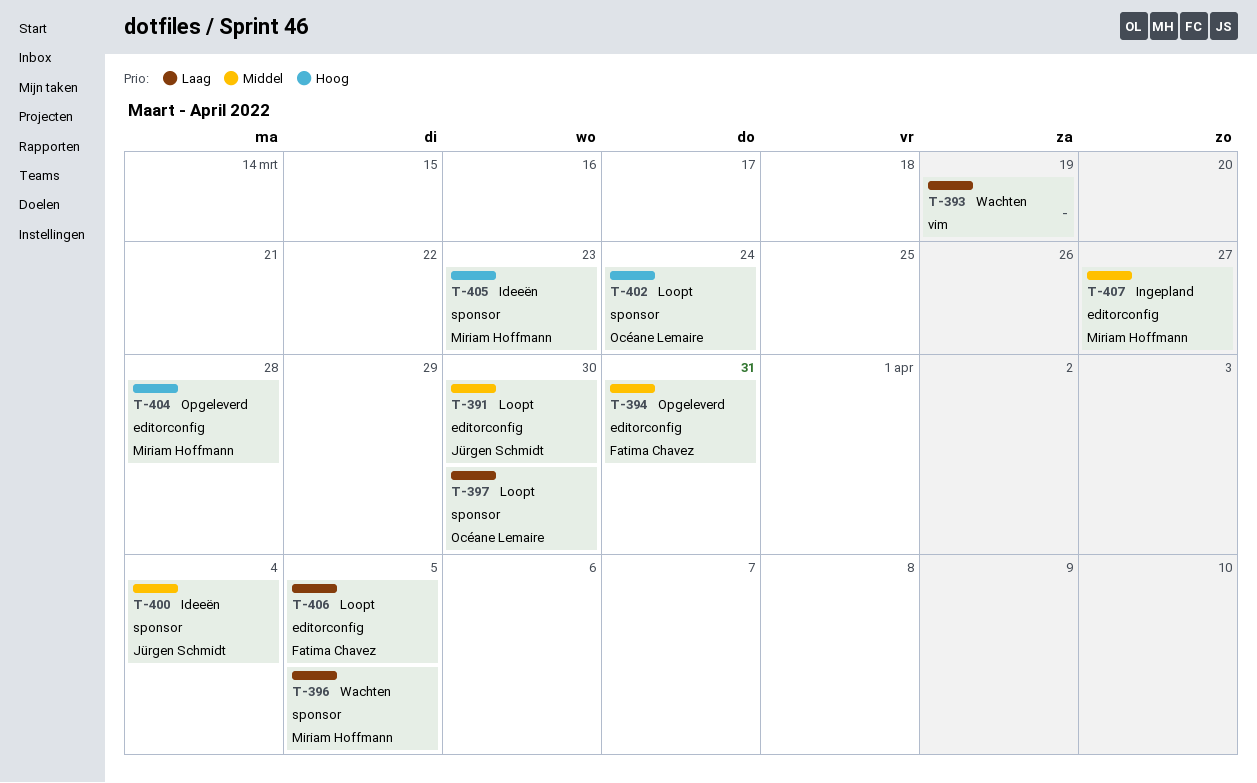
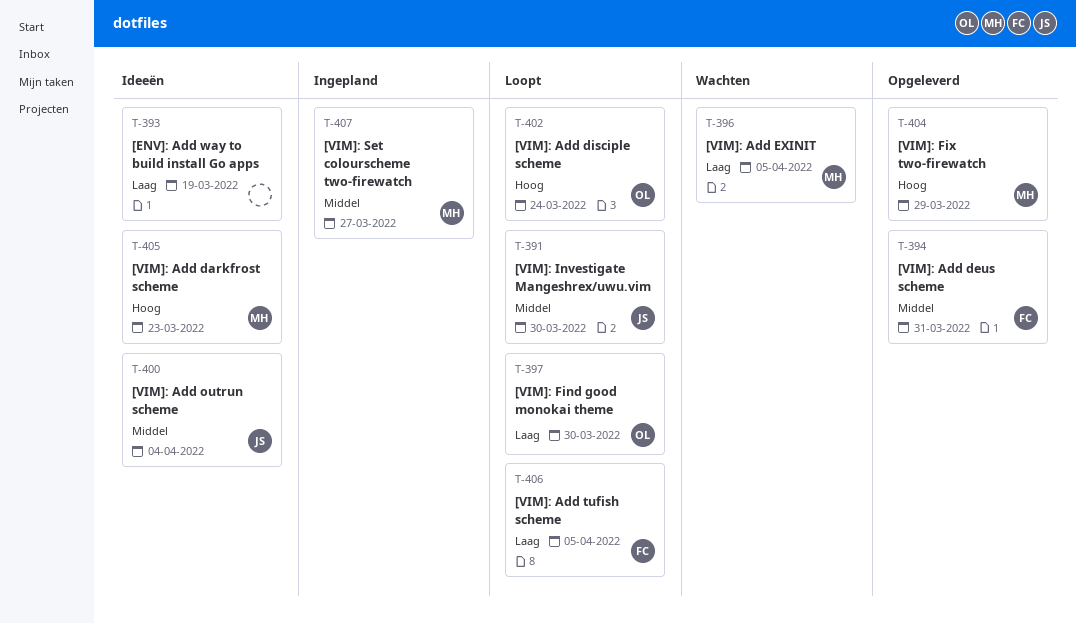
T-393, status: Wachten -> Ideeën
T-404, due: Mar 28 -> Mar 29

